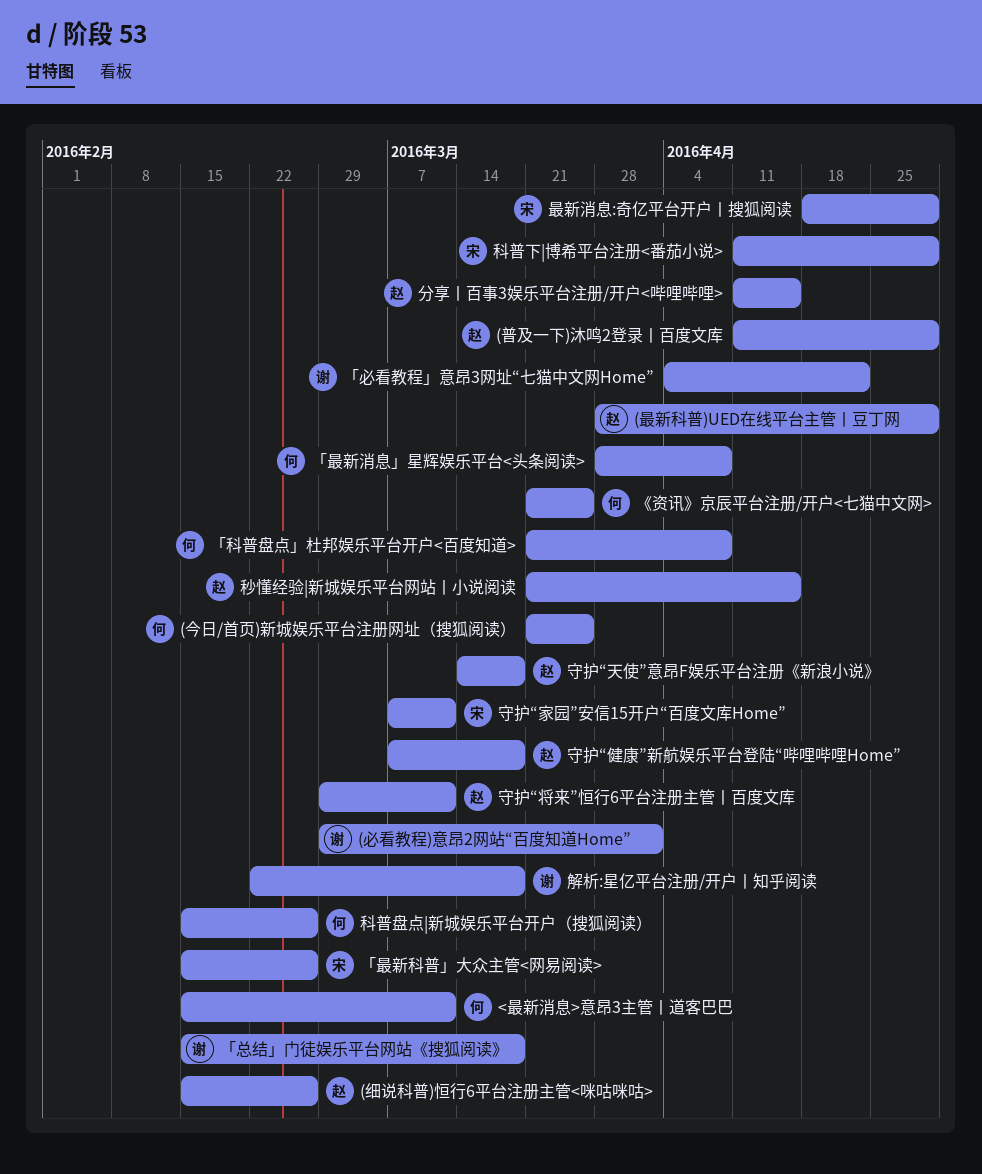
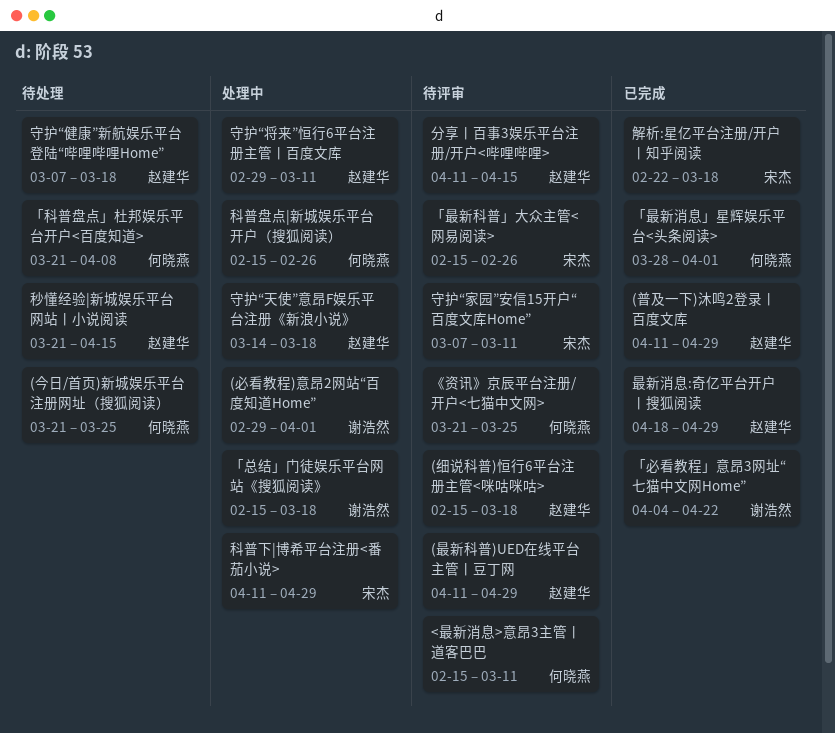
(最新科普)UED在线平台主管丨豆丁网, start: Mar 28 -> Apr 11
(细说科普)恒行6平台注册主管<咪咕咪咕>, due: Feb 26 -> Mar 18
「最新消息」星辉娱乐平台<头条阅读>, due: Apr 8 -> Apr 1
最新消息:奇亿平台开户丨搜狐阅读, owner: 宋杰 -> 赵建华
解析:星亿平台注册/开户丨知乎阅读, owner: 谢浩然 -> 宋杰

